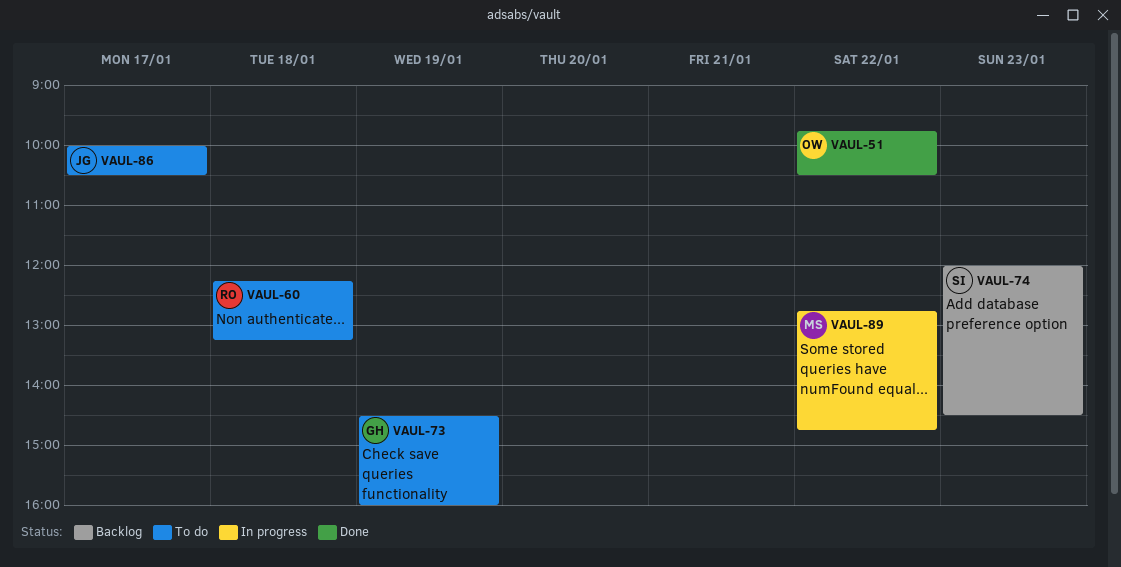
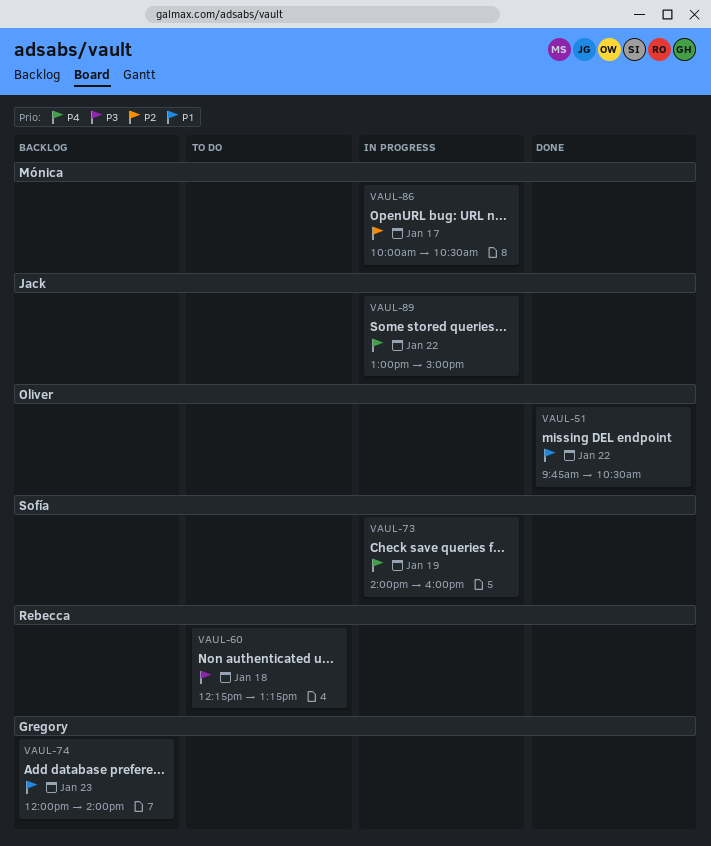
VAUL-73, status: To do -> In progress
VAUL-73, owner: Gregory -> Sofía
VAUL-73, begins: 14:30 -> 14:00
VAUL-74, owner: Sofía -> Gregory
VAUL-74, ends: 14:30 -> 14:00
VAUL-86, status: To do -> In progress
VAUL-86, owner: Jack -> Mónica
VAUL-89, owner: Mónica -> Jack
VAUL-89, begins: 12:45 -> 13:00
VAUL-89, ends: 14:45 -> 15:00

